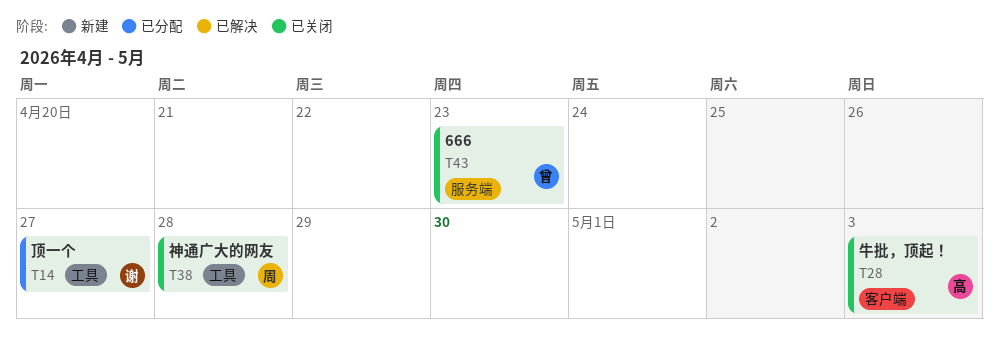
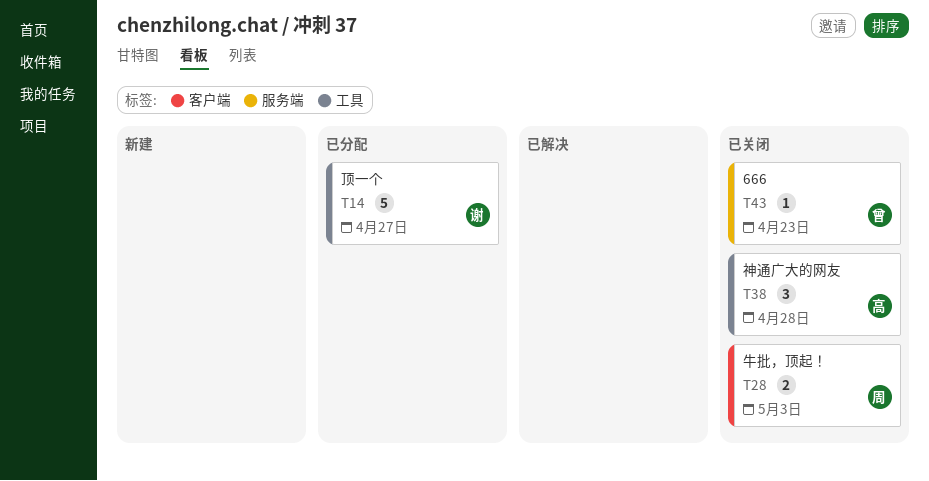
T28, owner: 高 -> 周
T38, owner: 周 -> 高

